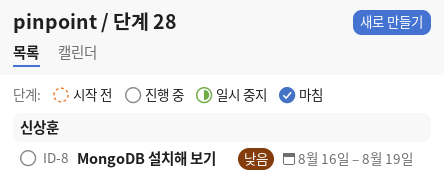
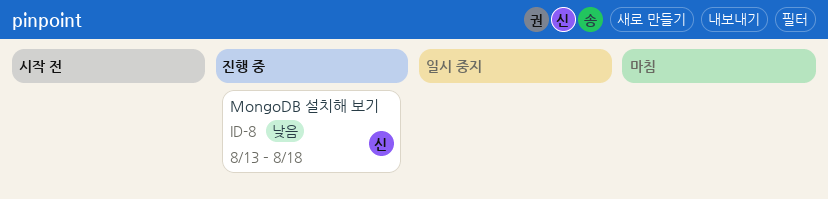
ID-8, start: Aug 16 -> Aug 13
ID-8, due: Aug 19 -> Aug 18

